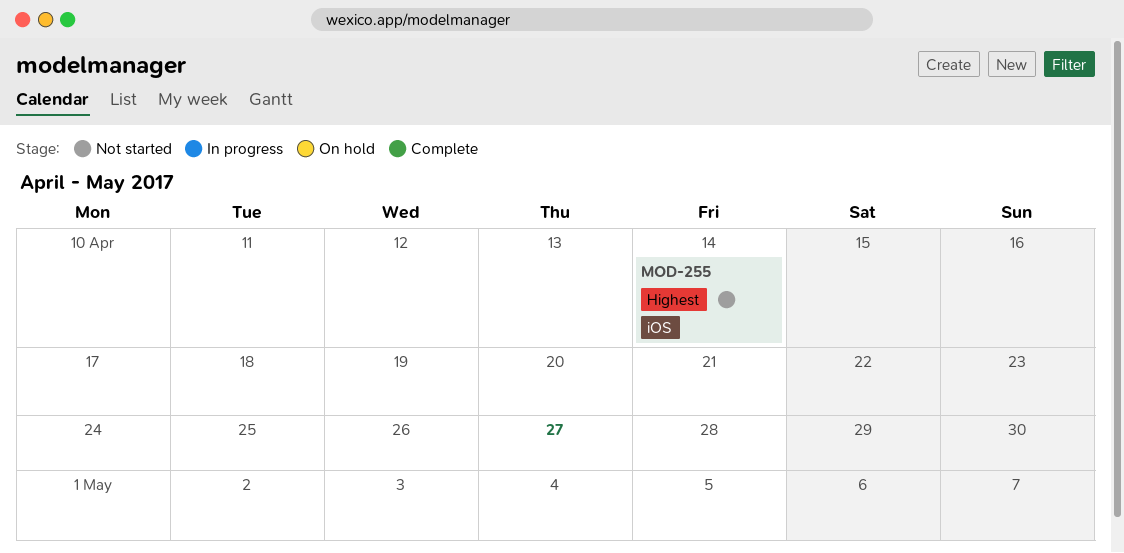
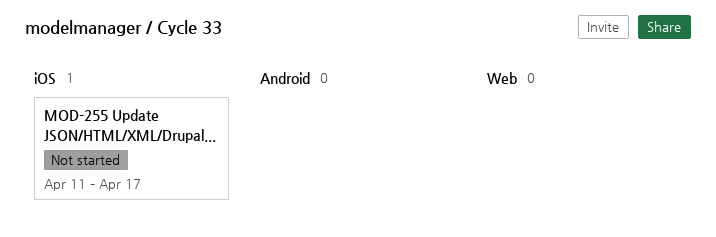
MOD-255, due: Apr 14 -> Apr 17

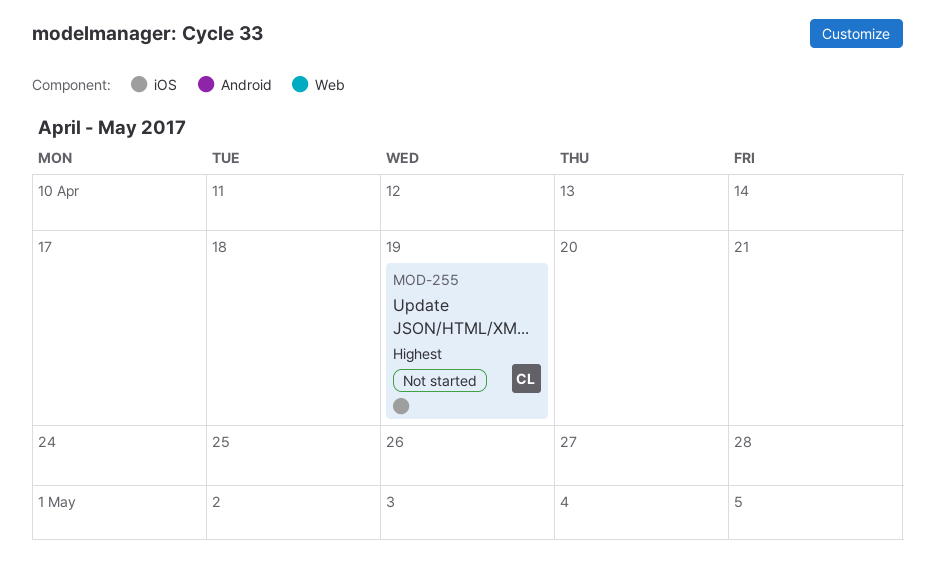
MOD-255, due: Apr 17 -> Apr 19

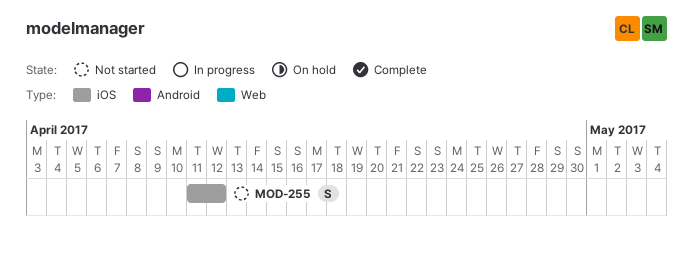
MOD-255, due: Apr 19 -> Apr 12

